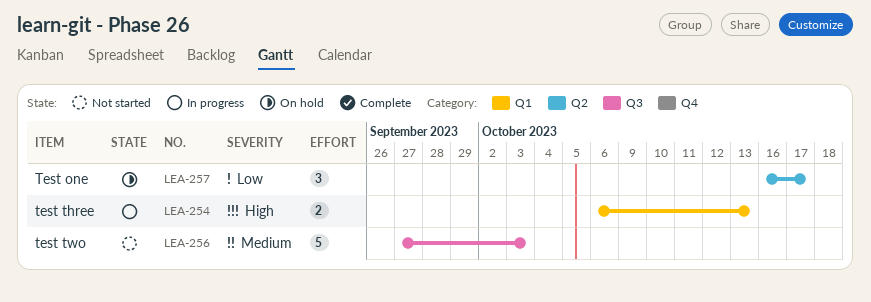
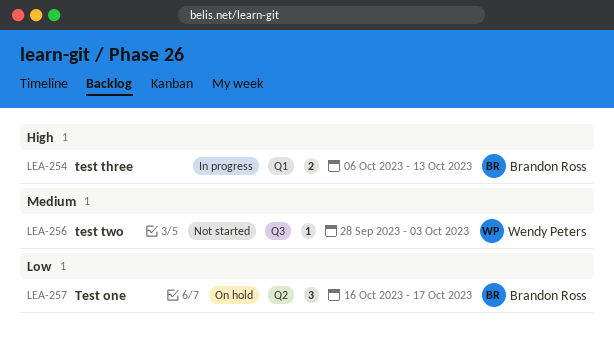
LEA-256, estimate: 5 -> 1
LEA-256, start: Sep 27 -> Sep 28

